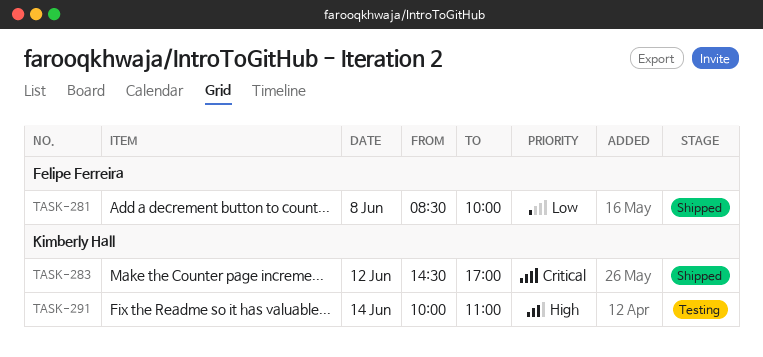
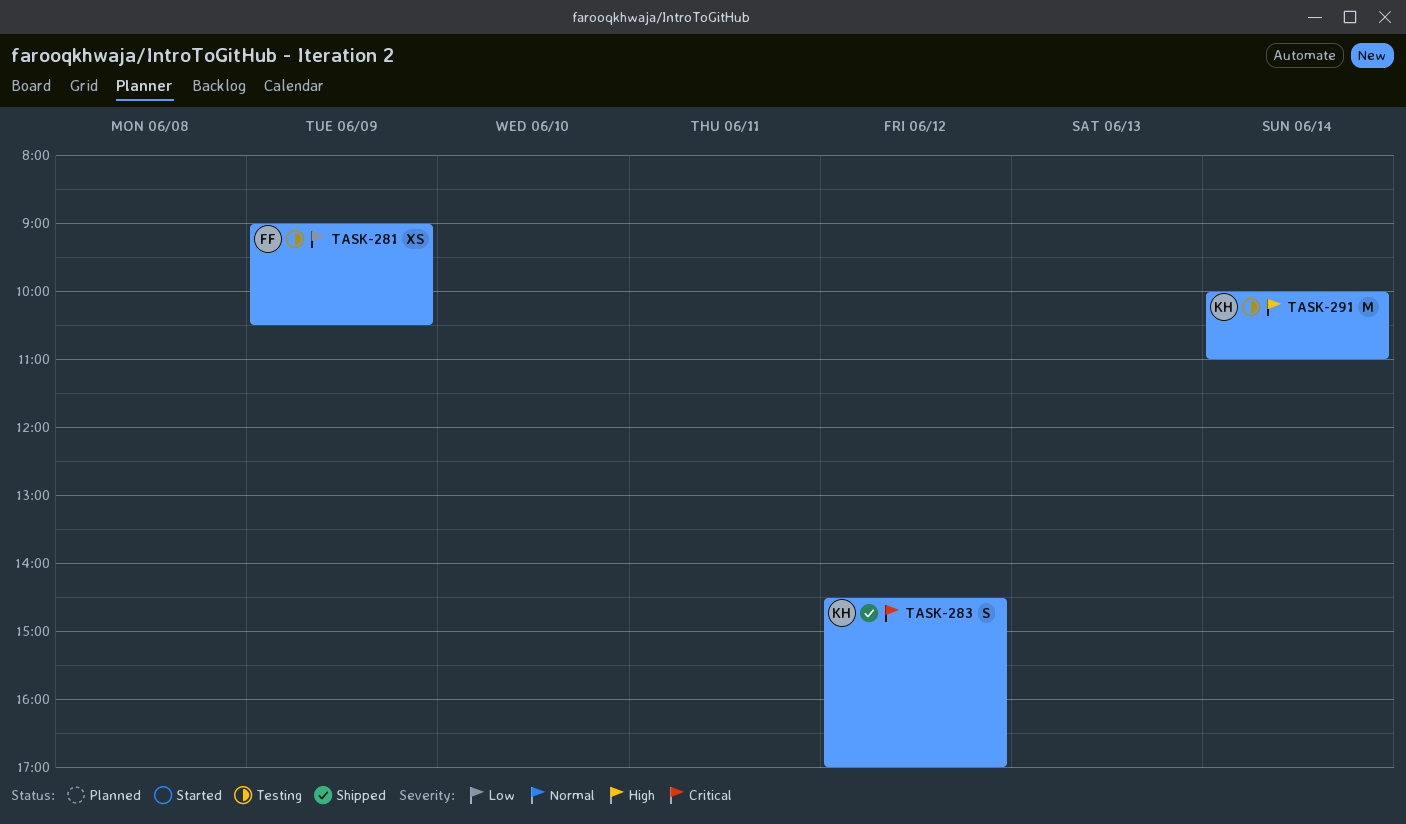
TASK-281, status: Shipped -> Testing
TASK-281, day: Jun 8 -> Jun 9
TASK-281, begins: 08:30 -> 09:00
TASK-281, ends: 10:00 -> 10:30

